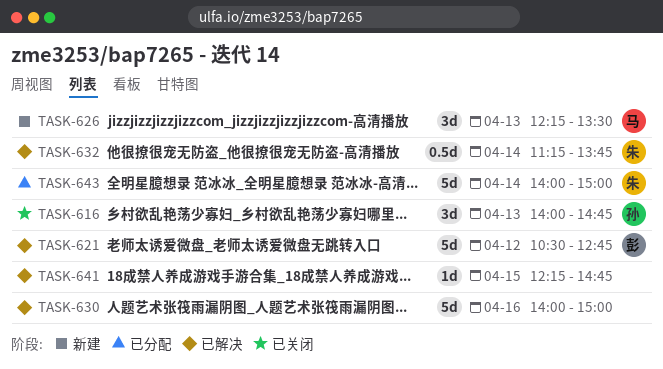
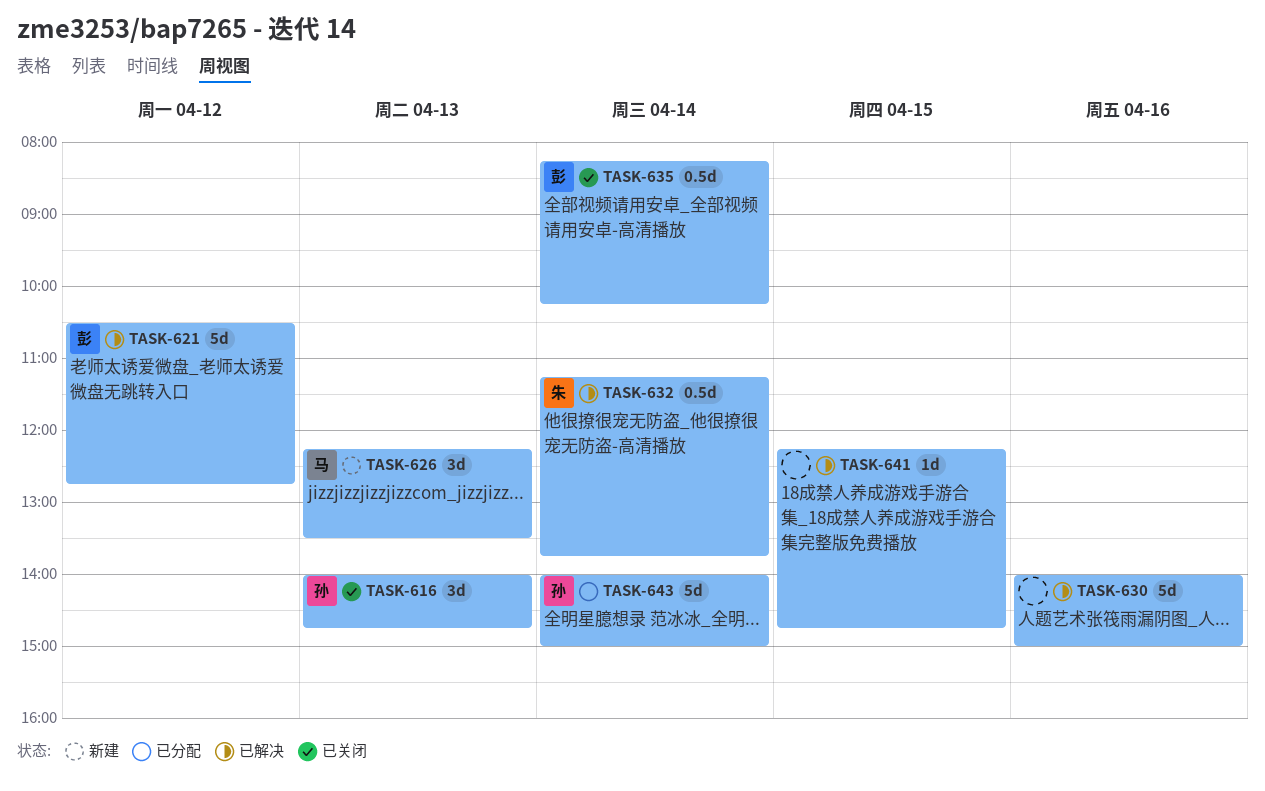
TASK-635: none -> present
TASK-643, owner: 朱 -> 孙

